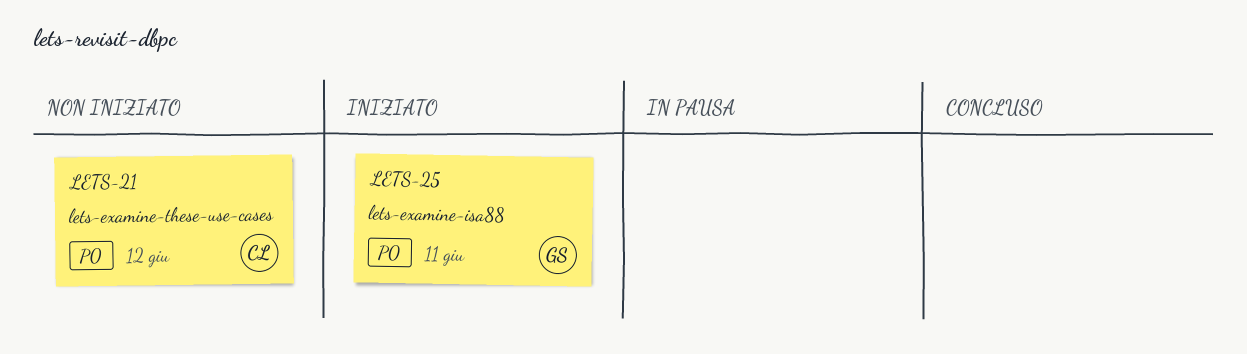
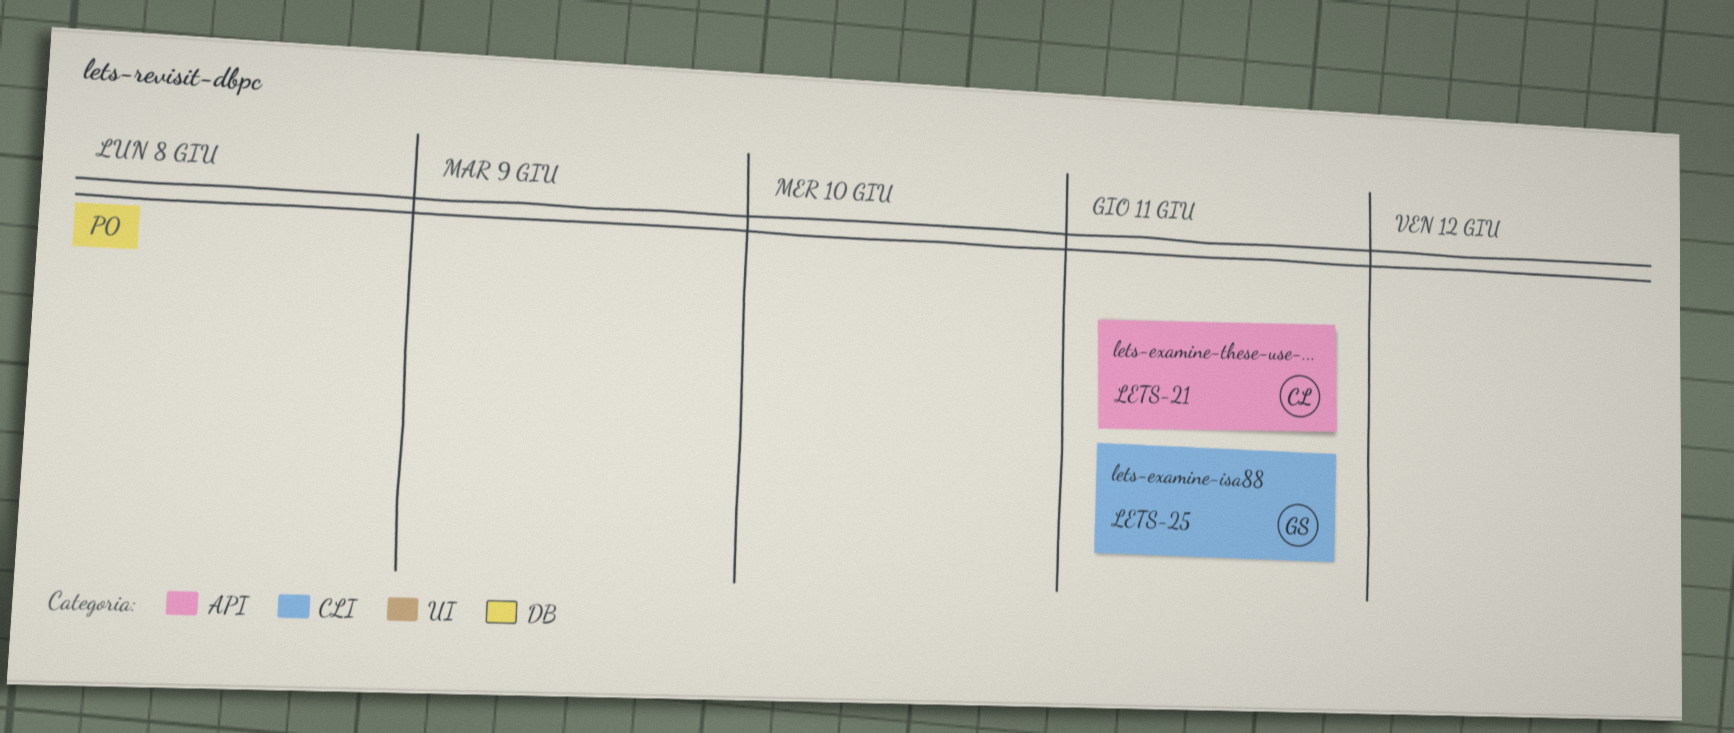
LETS-21, due: Jun 12 -> Jun 11

